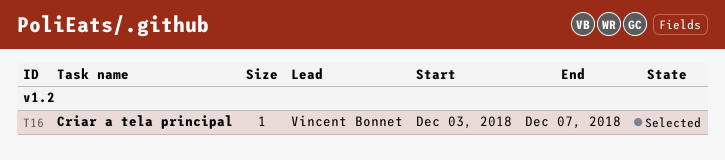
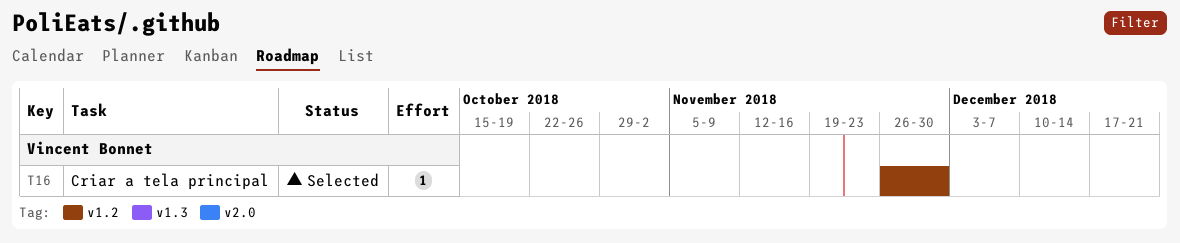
T16, start: Dec 3 -> Nov 26
T16, due: Dec 7 -> Nov 30

